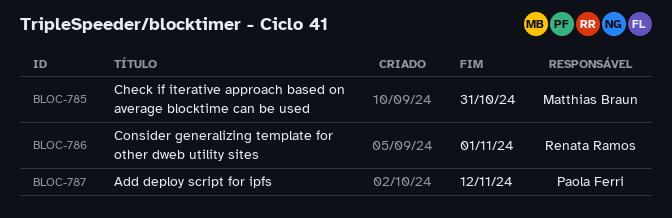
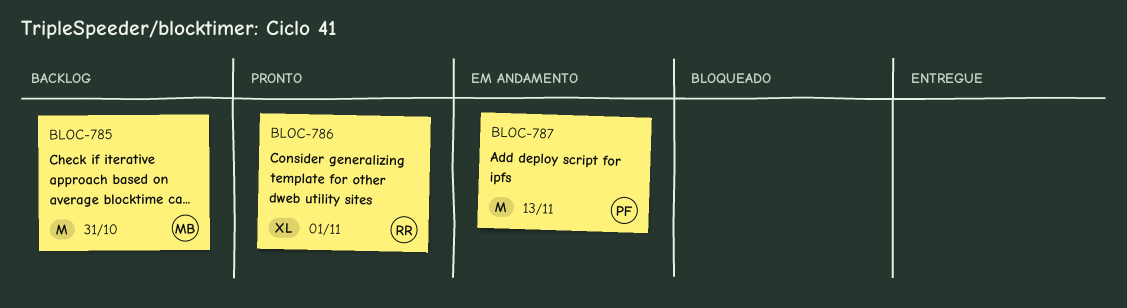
BLOC-787, due: Nov 12 -> Nov 13

